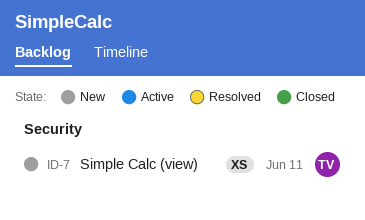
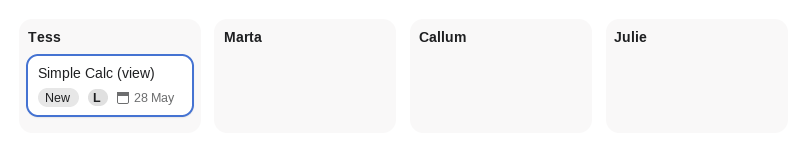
Simple Calc (view), estimate: XS -> L
Simple Calc (view), due: Jun 11 -> May 28

